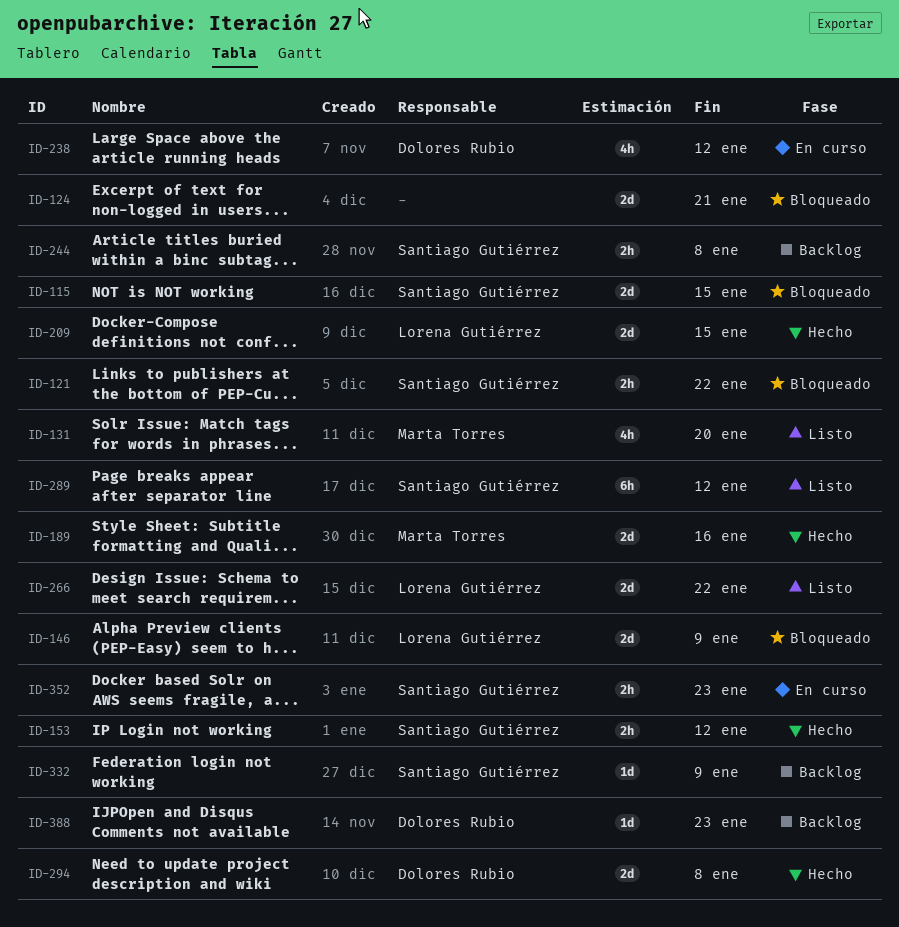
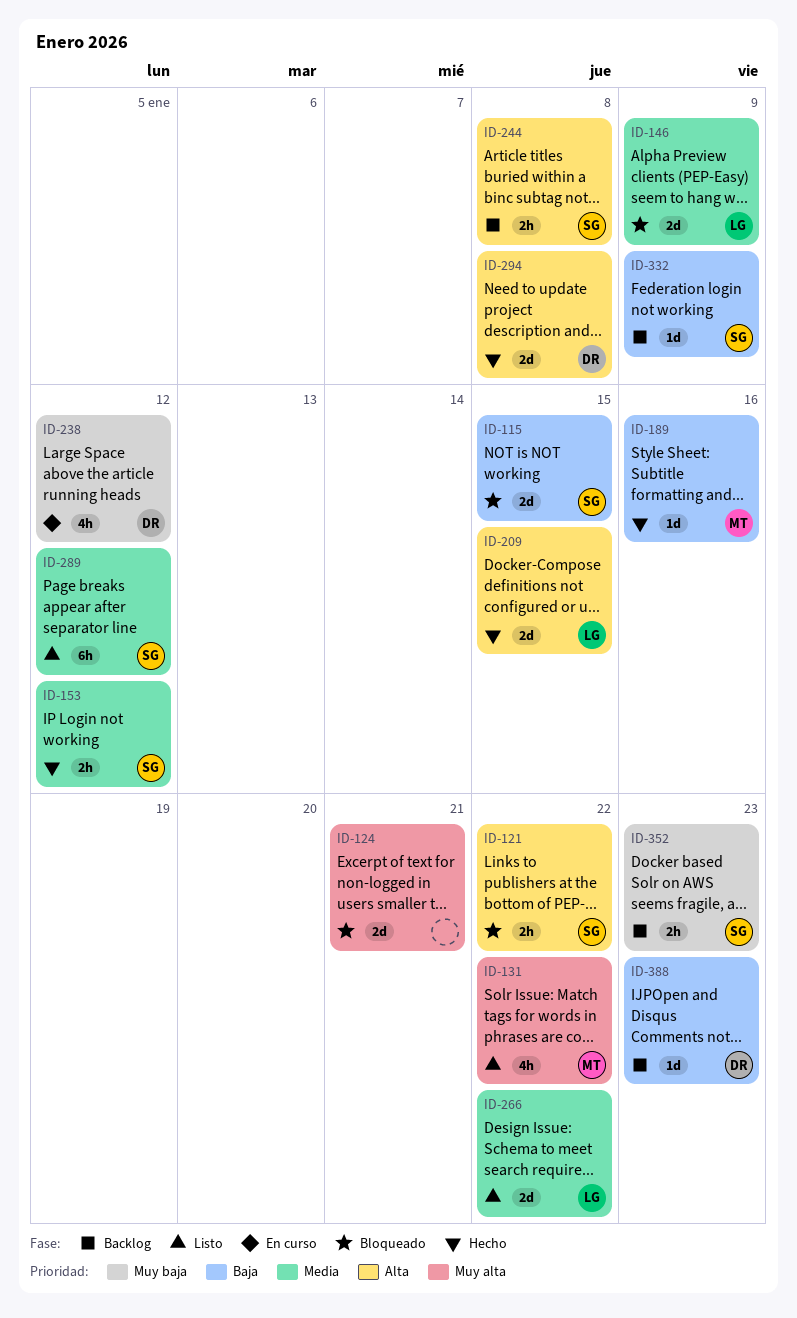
ID-131, due: Jan 20 -> Jan 22
ID-189, estimate: 2d -> 1d
ID-352, status: En curso -> Backlog

